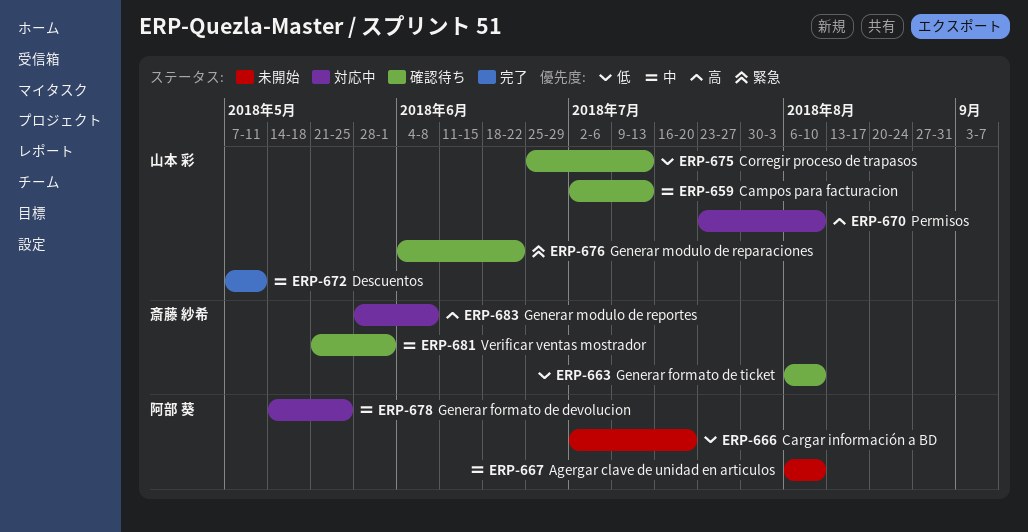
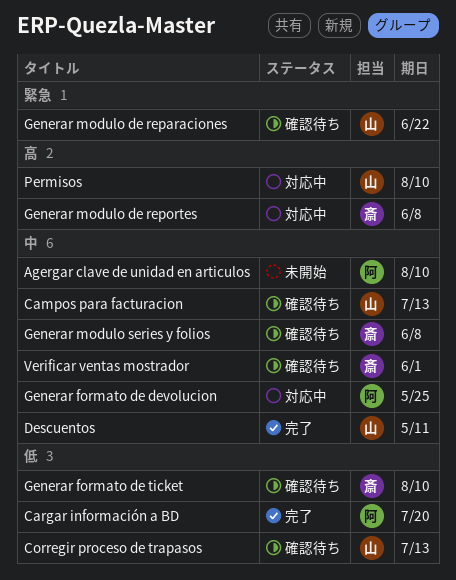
Cargar información a BD, status: 未開始 -> 完了
Generar modulo series y folios: none -> present

